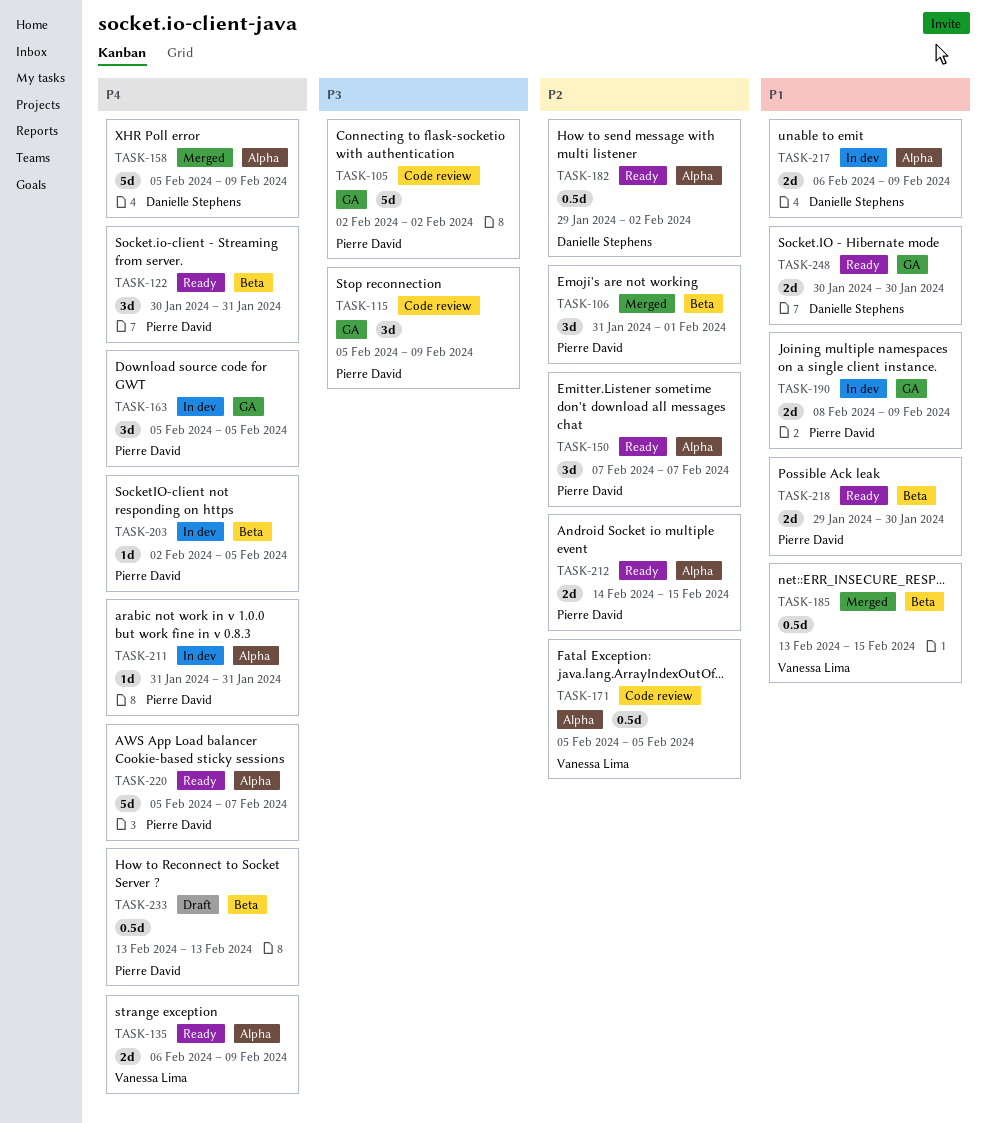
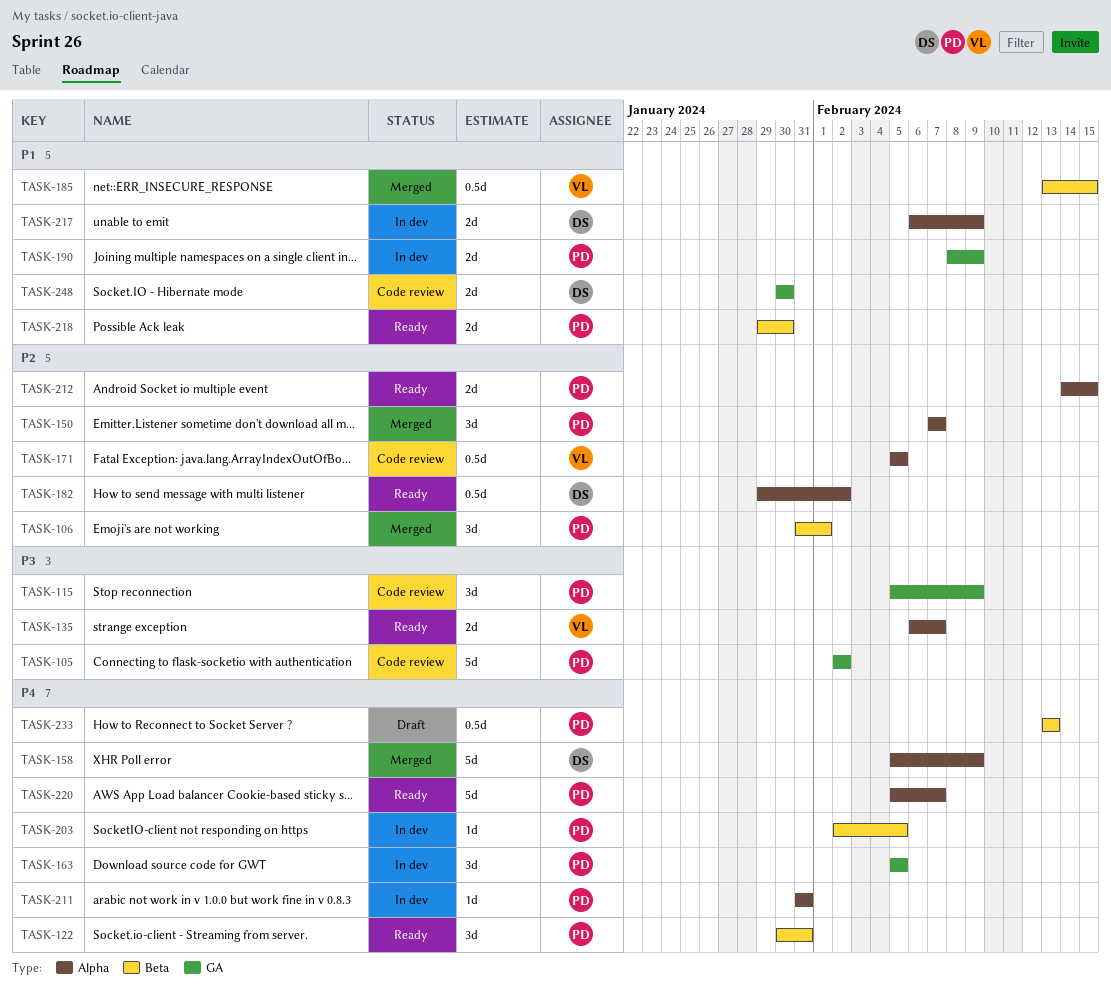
TASK-135, priority: P4 -> P3
TASK-135, due: Feb 9 -> Feb 7
TASK-150, status: Ready -> Merged
TASK-248, status: Ready -> Code review

